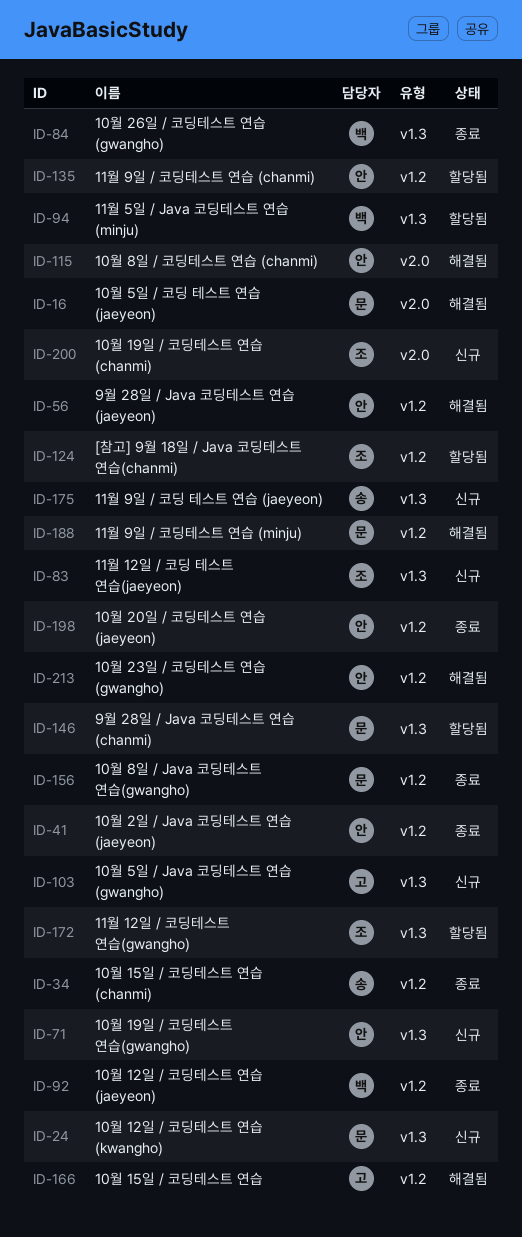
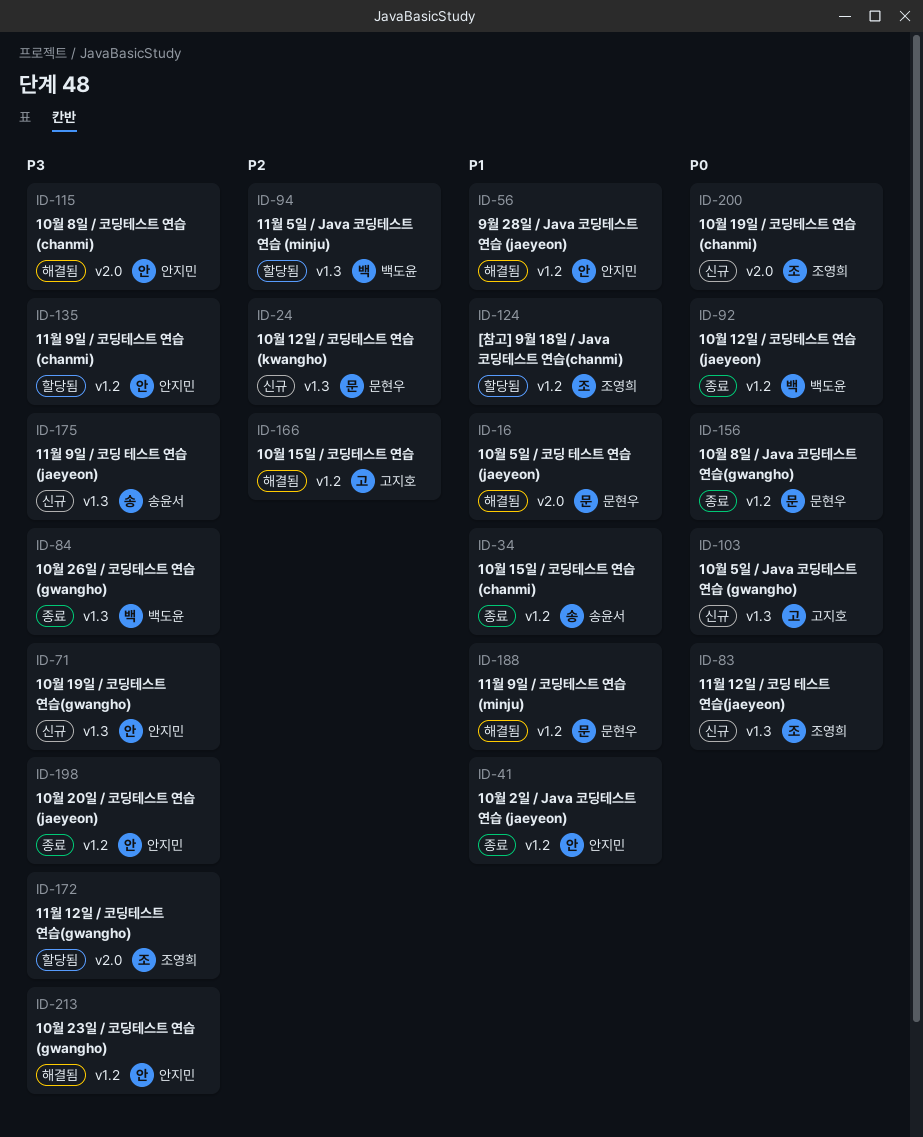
ID-146: present -> none
ID-172, label: v1.3 -> v2.0

